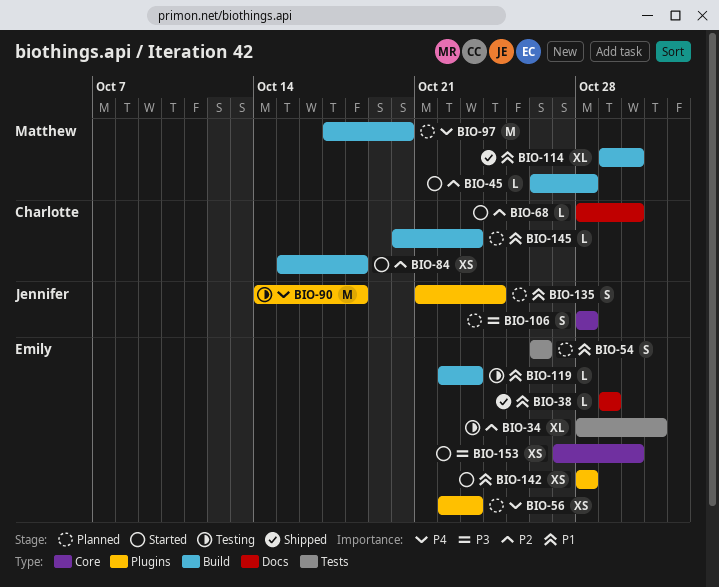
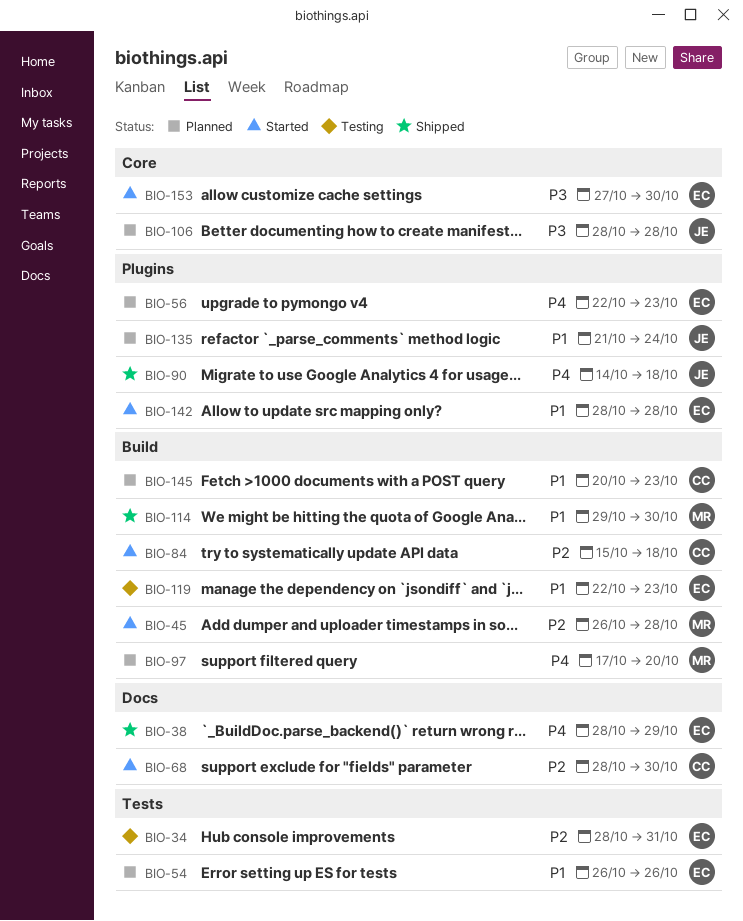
BIO-38, priority: P1 -> P4
BIO-38, start: Oct 29 -> Oct 28
BIO-90, status: Testing -> Shipped

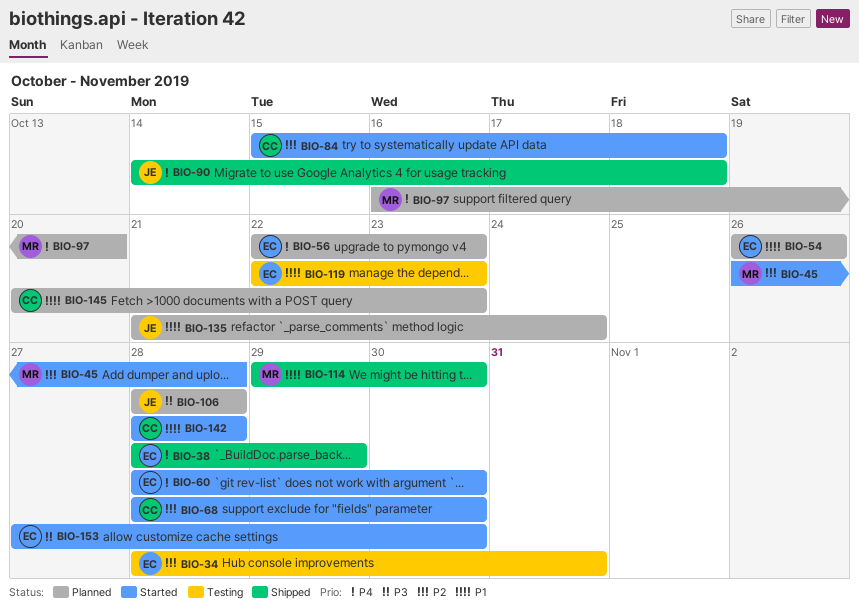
BIO-60: none -> present
BIO-97, start: Oct 17 -> Oct 16
BIO-142, owner: EC -> CC

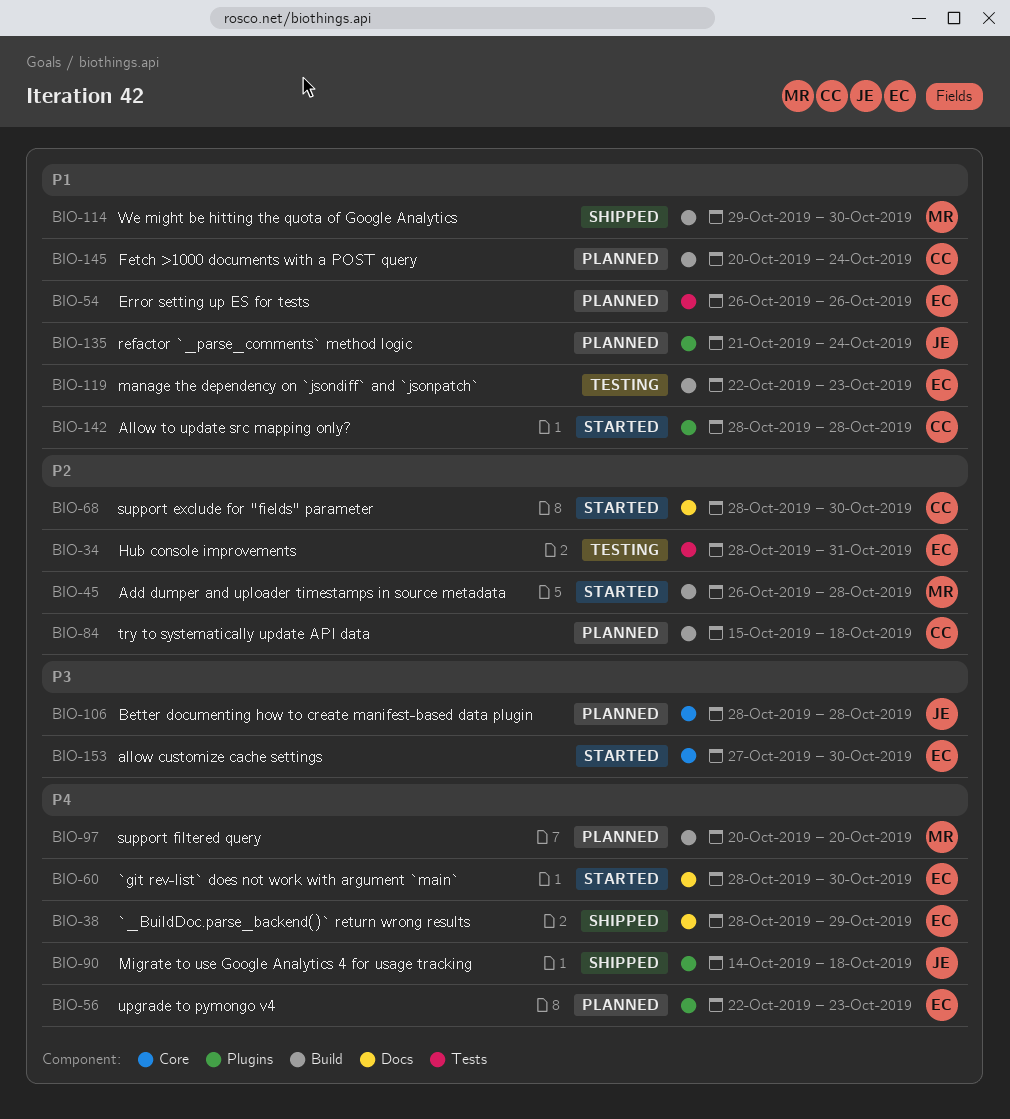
BIO-84, status: Started -> Planned
BIO-97, start: Oct 16 -> Oct 20
BIO-145, due: Oct 23 -> Oct 24

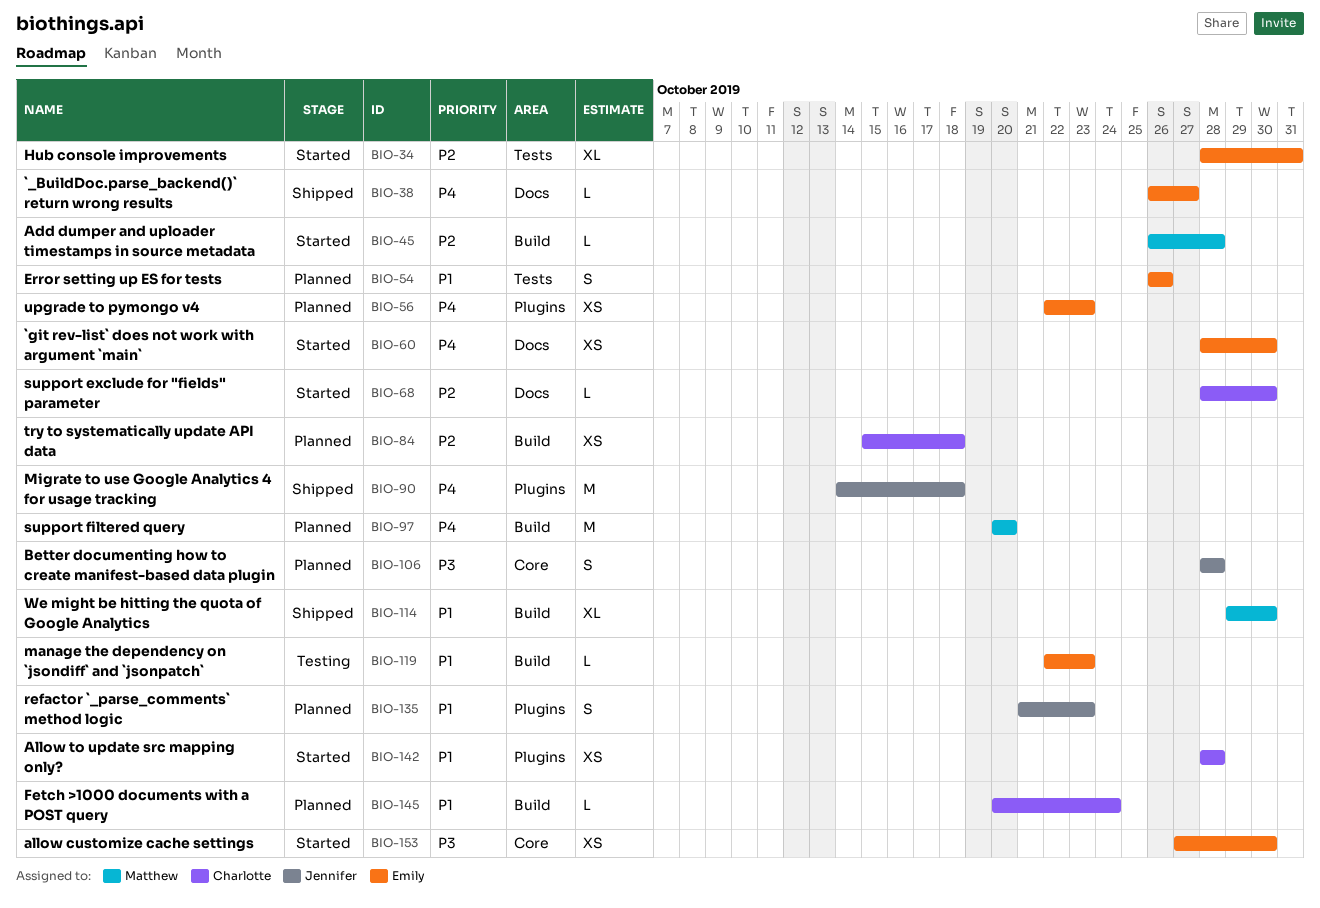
BIO-34, status: Testing -> Started
BIO-38, start: Oct 28 -> Oct 26
BIO-38, due: Oct 29 -> Oct 27
BIO-135, due: Oct 24 -> Oct 23

